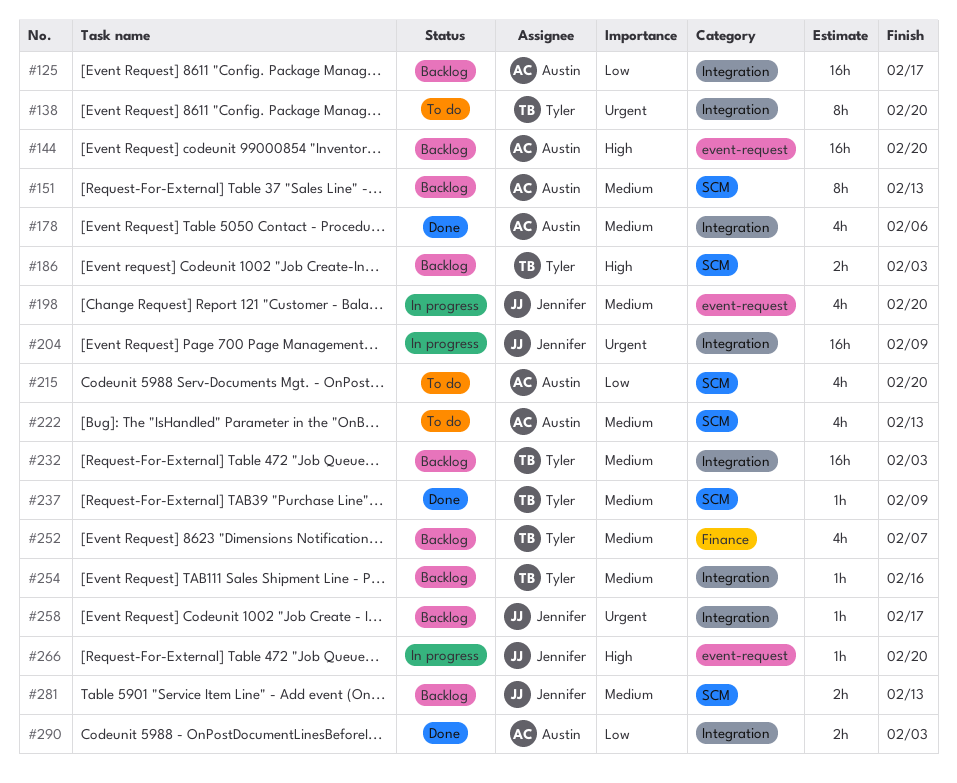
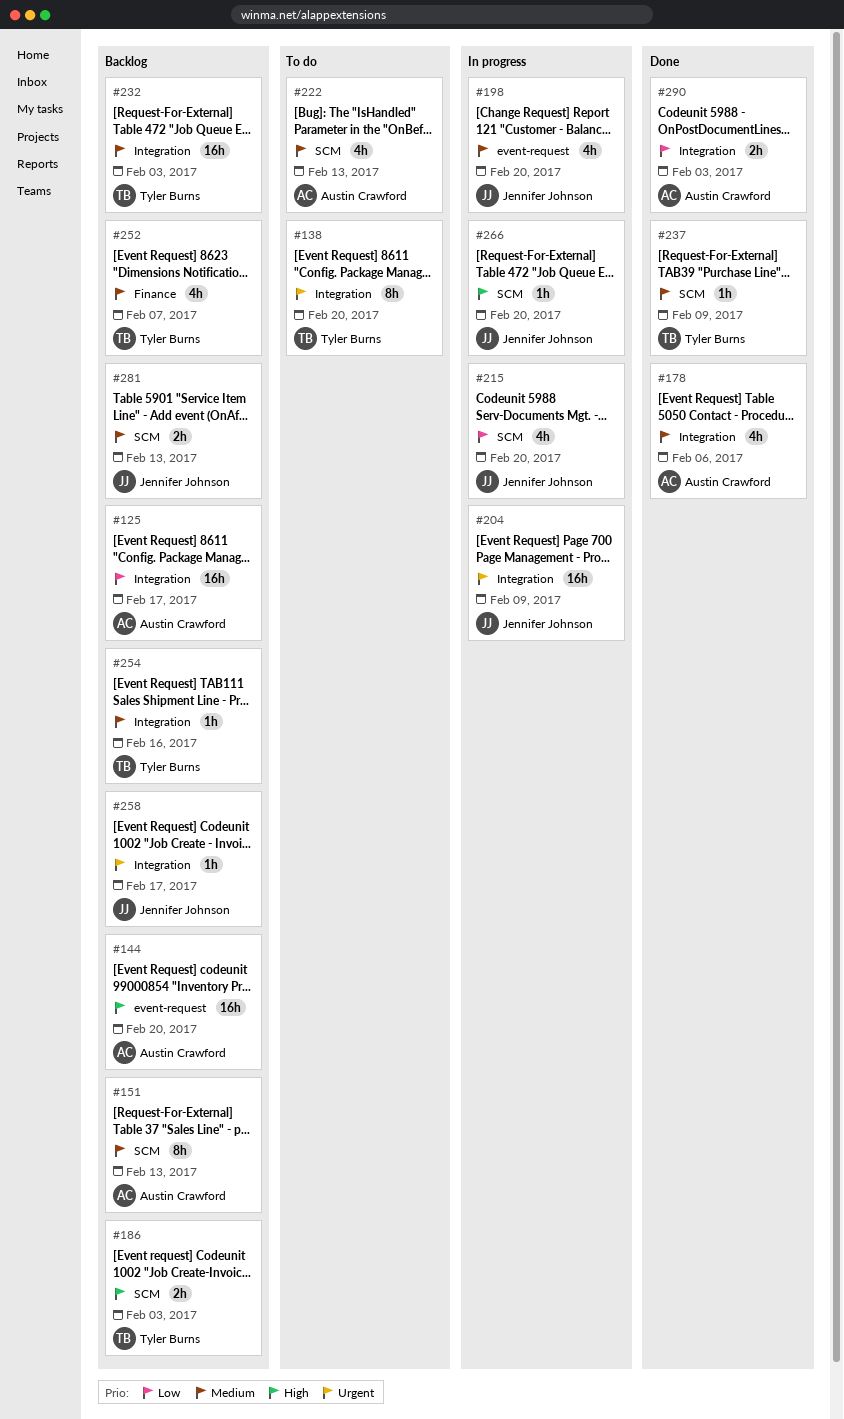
#215, status: To do -> In progress
#215, owner: Austin Crawford -> Jennifer Johnson
#266, label: event-request -> SCM

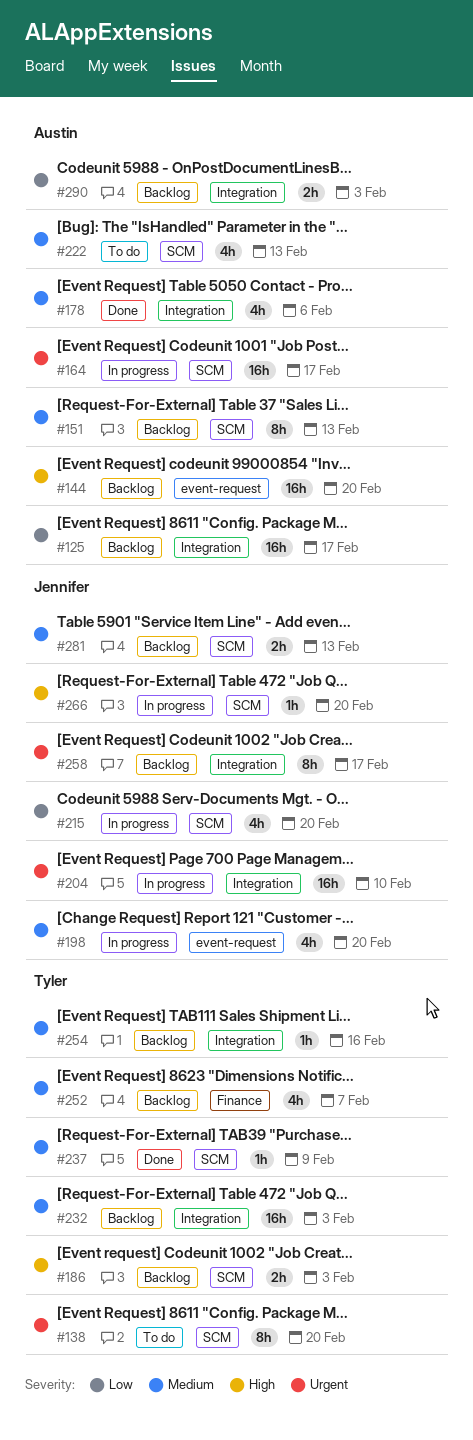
#138, label: Integration -> SCM
#164: none -> present
#204, due: Feb 9 -> Feb 10
#258, estimate: 1h -> 8h
#290, status: Done -> Backlog

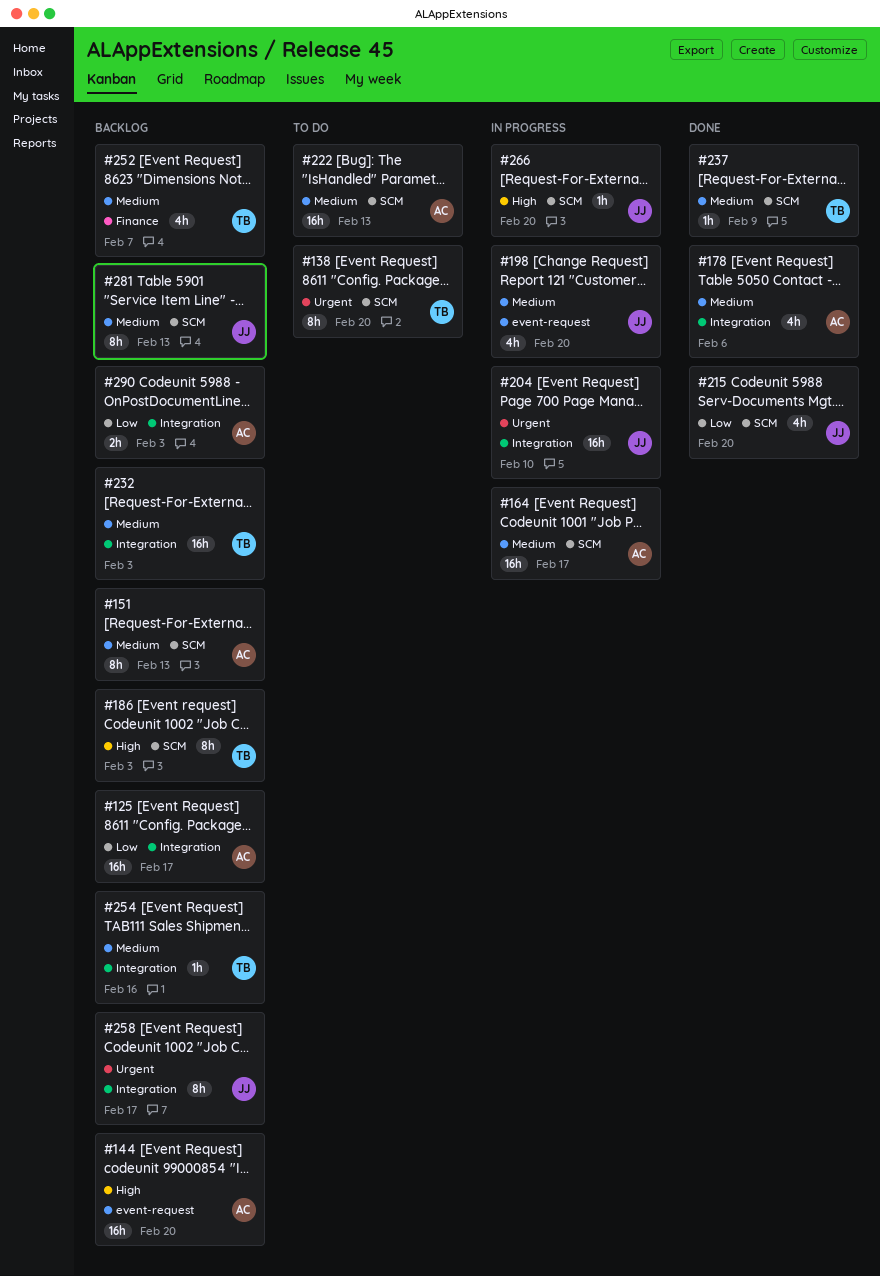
#164, priority: Urgent -> Medium
#186, estimate: 2h -> 8h
#215, status: In progress -> Done
#222, estimate: 4h -> 16h
#281, estimate: 2h -> 8h

